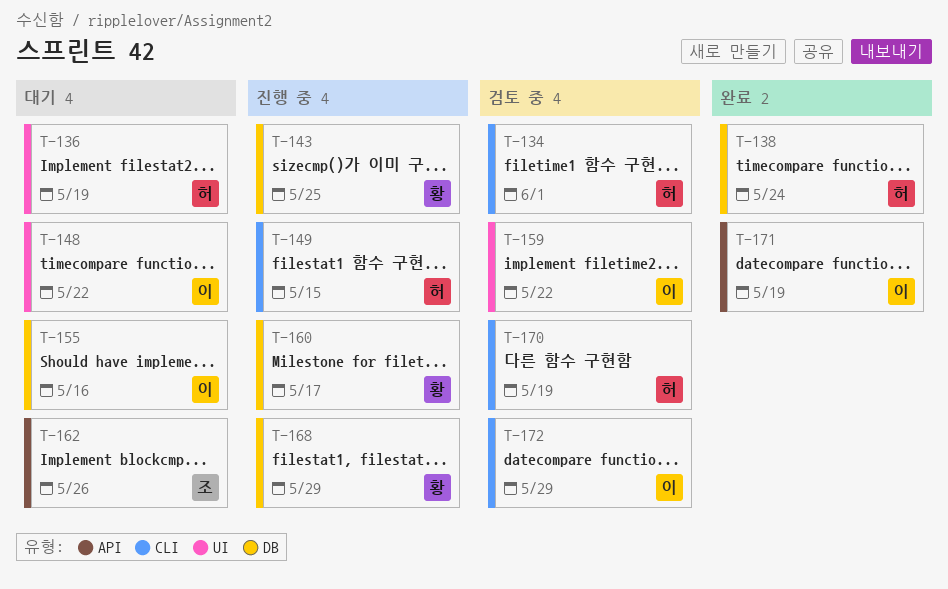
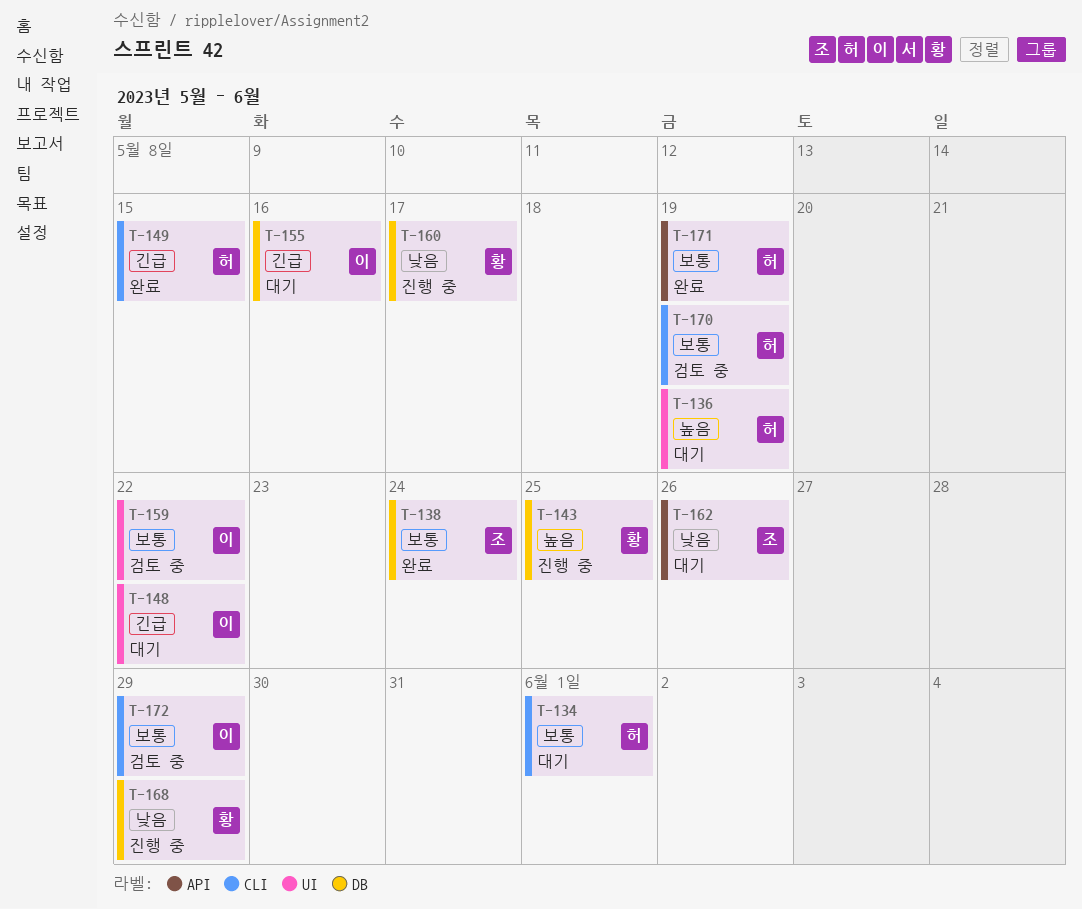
T-134, status: 검토 중 -> 대기
T-138, owner: 허 -> 조
T-149, status: 진행 중 -> 완료
T-171, owner: 이 -> 허

